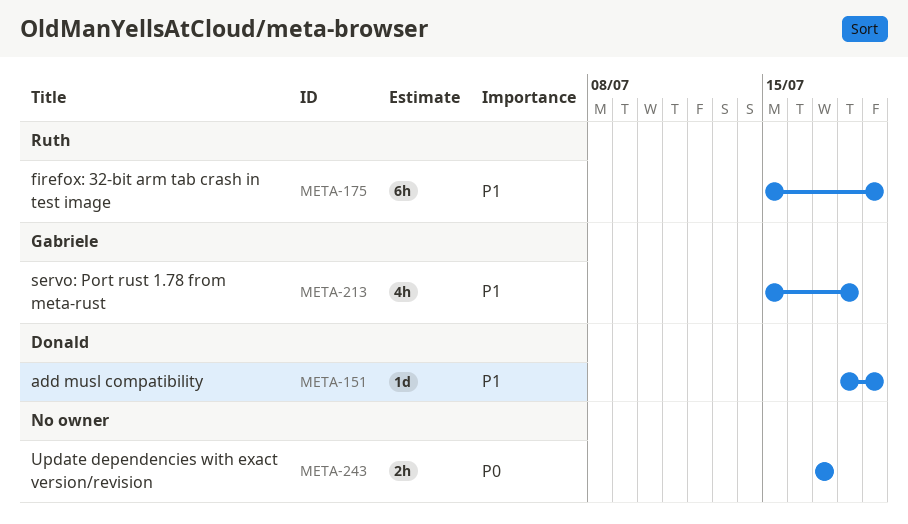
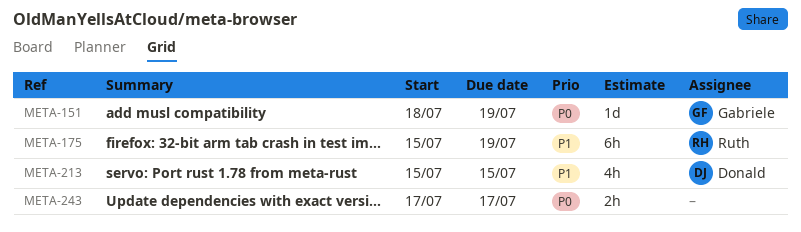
META-151, owner: Donald -> Gabriele
META-151, priority: P1 -> P0
META-213, owner: Gabriele -> Donald
META-213, due: Jul 18 -> Jul 15

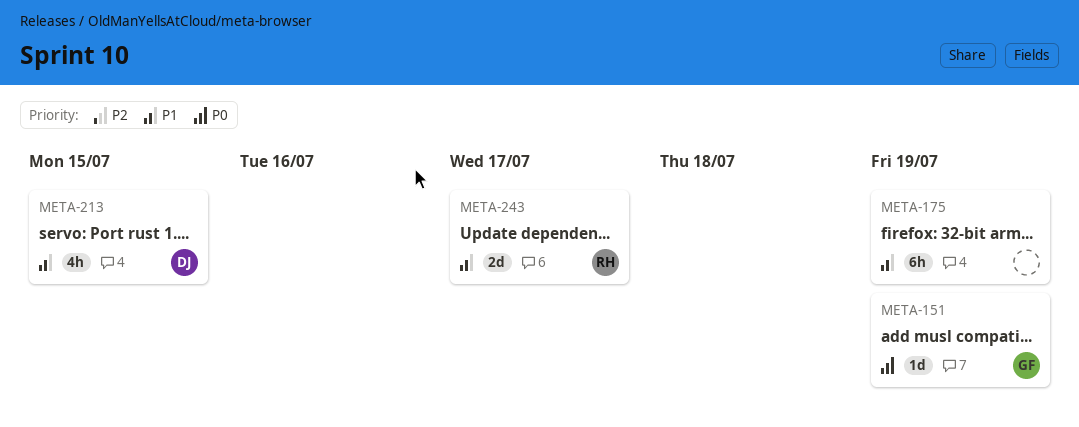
META-175, owner: Ruth -> none
META-243, owner: none -> Ruth
META-243, priority: P0 -> P1
META-243, estimate: 2h -> 2d

